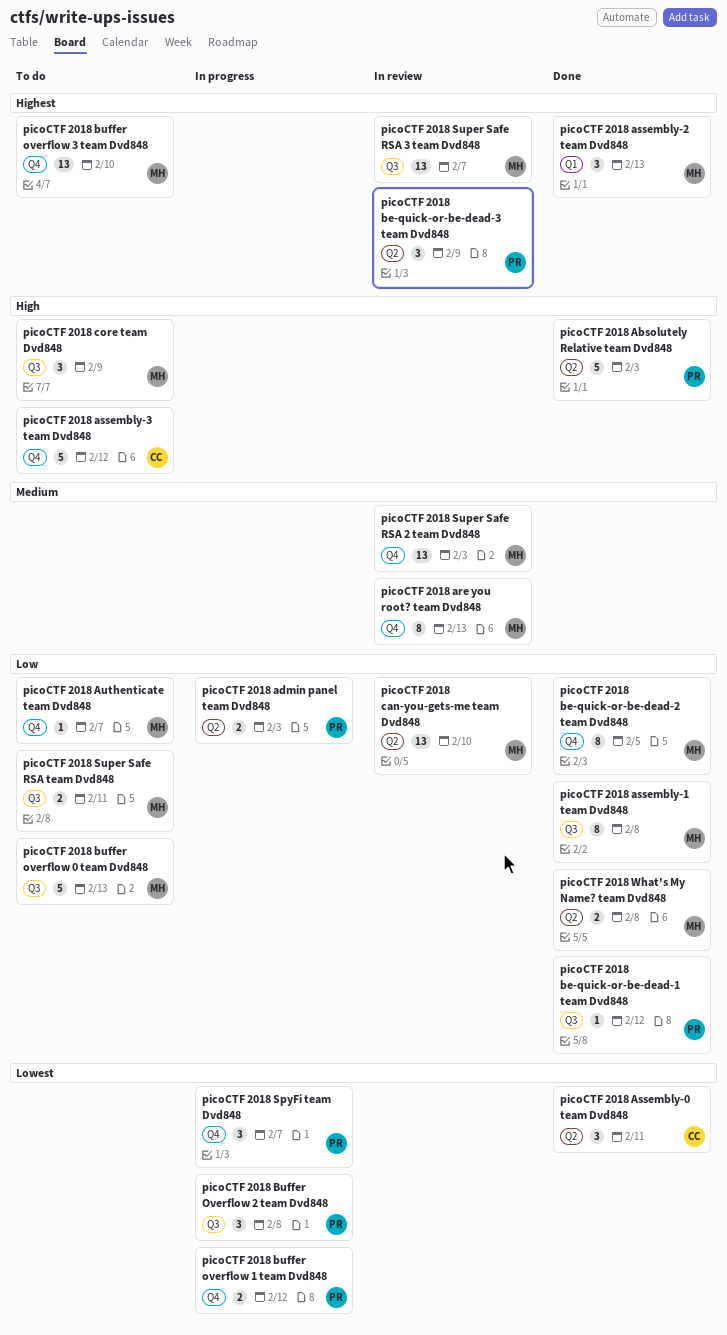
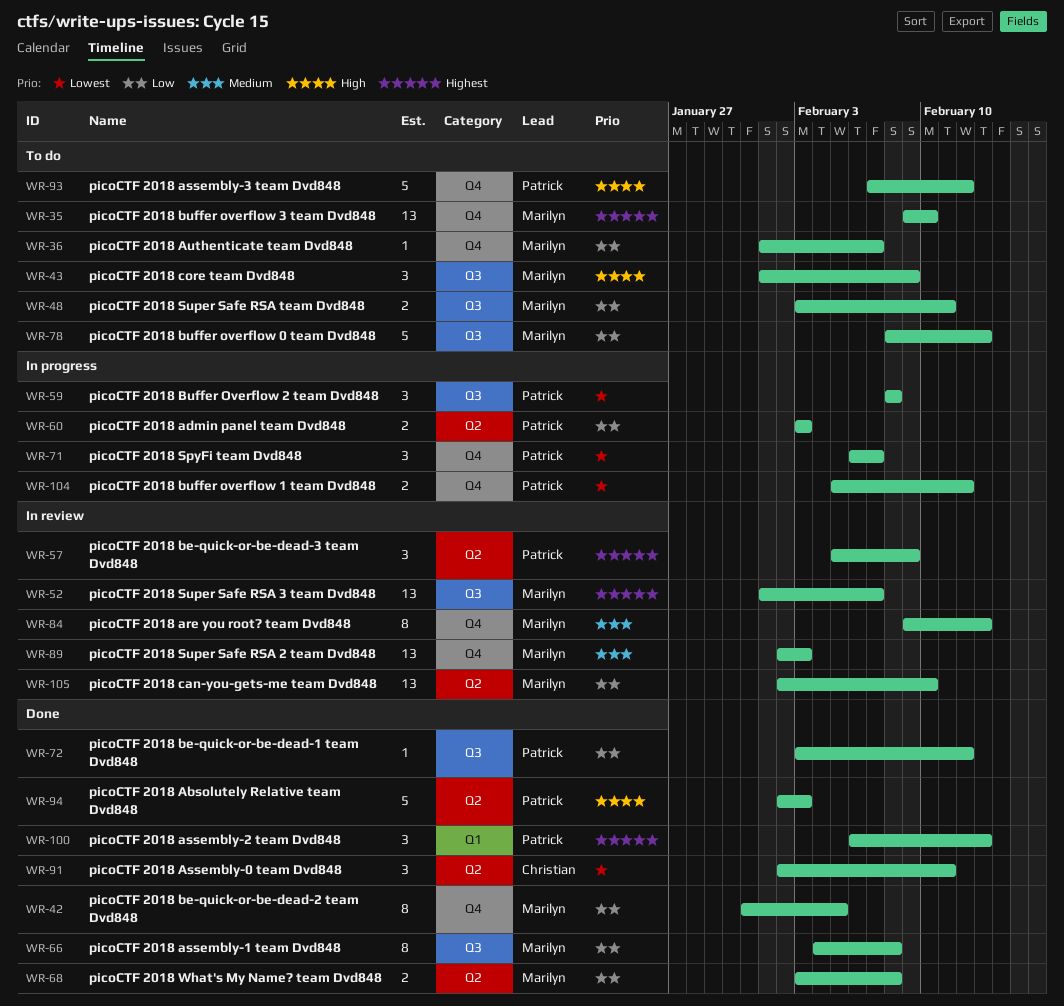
picoCTF 2018 assembly-2 team Dvd848, owner: Marilyn -> Patrick
picoCTF 2018 assembly-3 team Dvd848, owner: Christian -> Patrick

